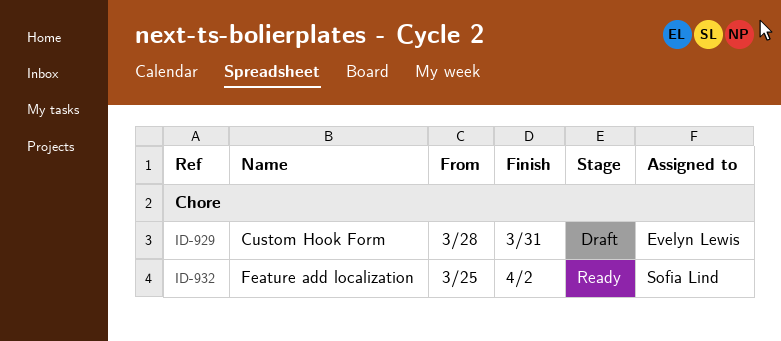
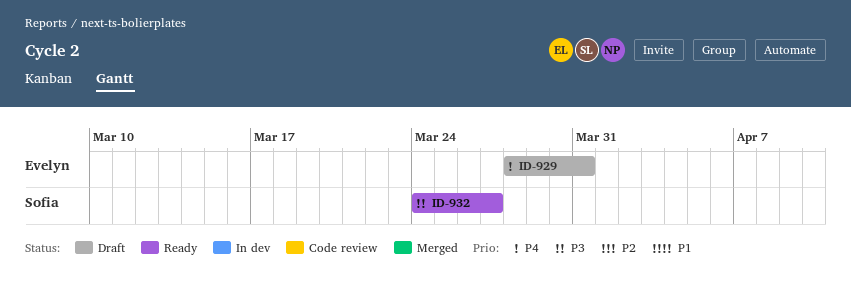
ID-932, start: Mar 25 -> Mar 24
ID-932, due: Apr 2 -> Mar 27

